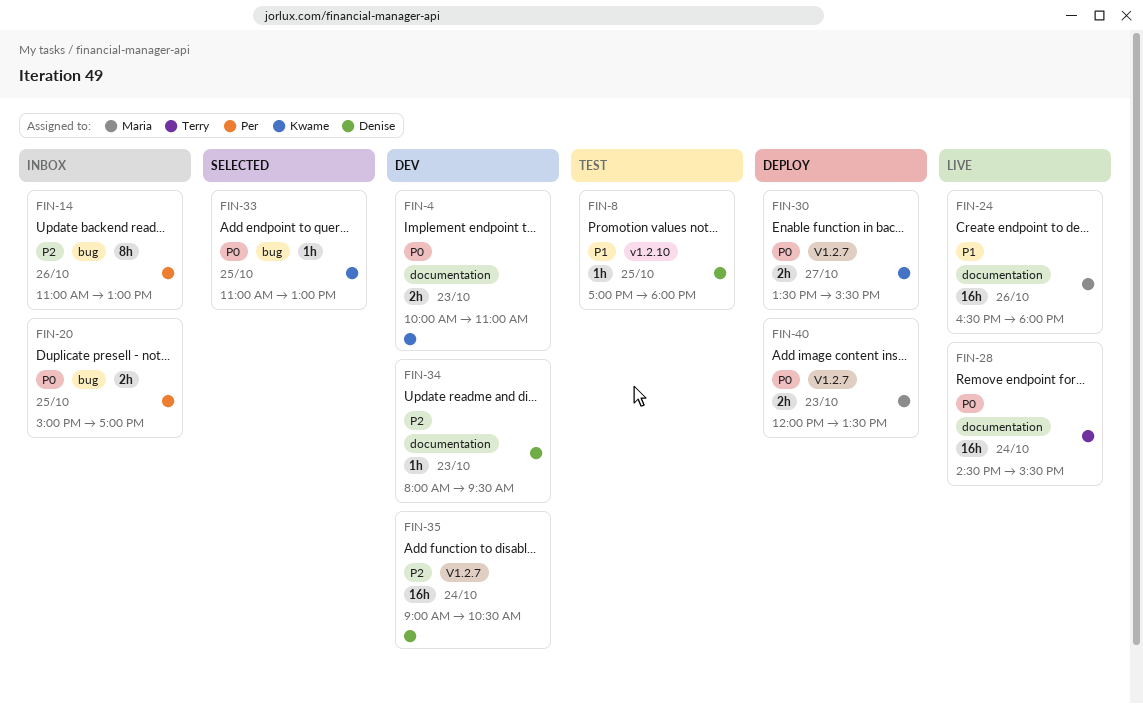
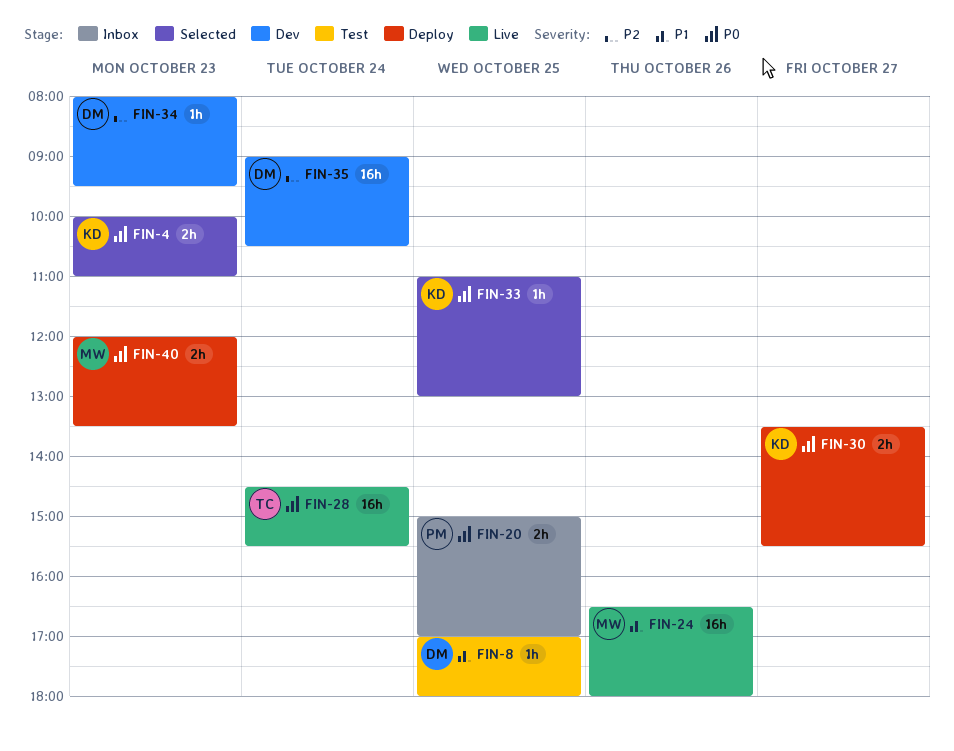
FIN-4, status: Dev -> Selected
FIN-14: present -> none

